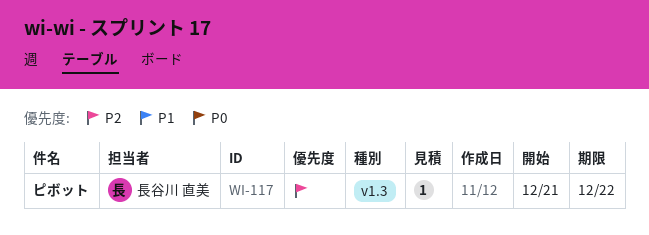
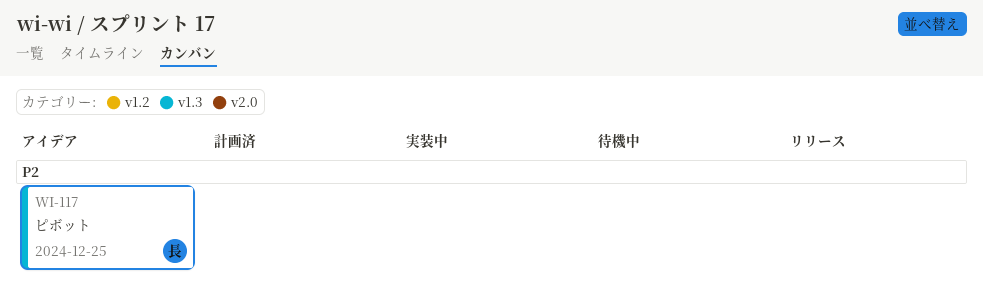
WI-117, due: Dec 22 -> Dec 25

